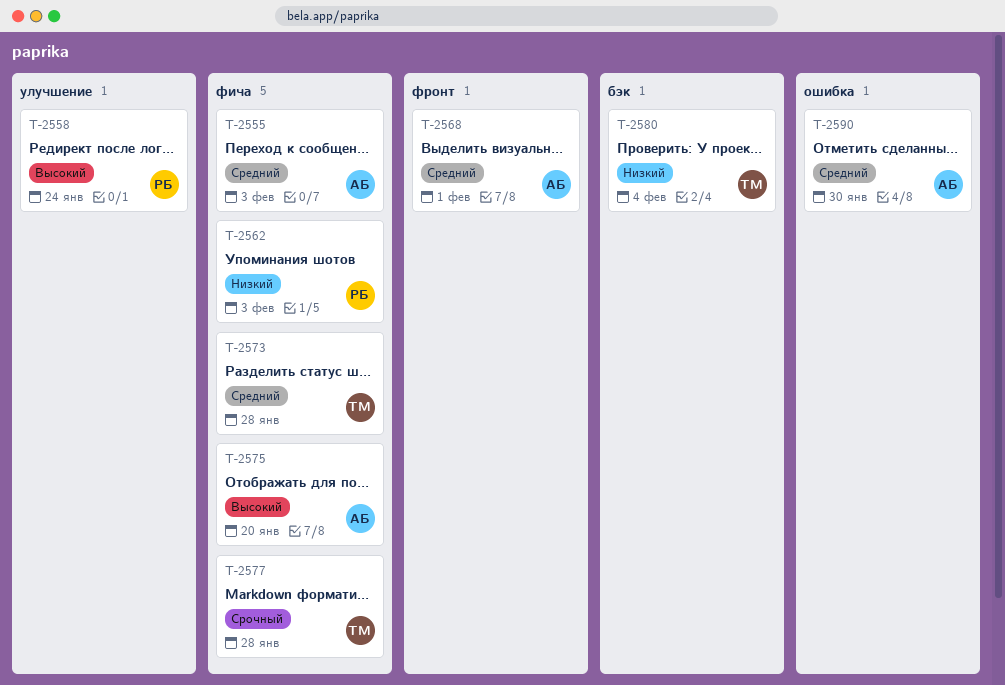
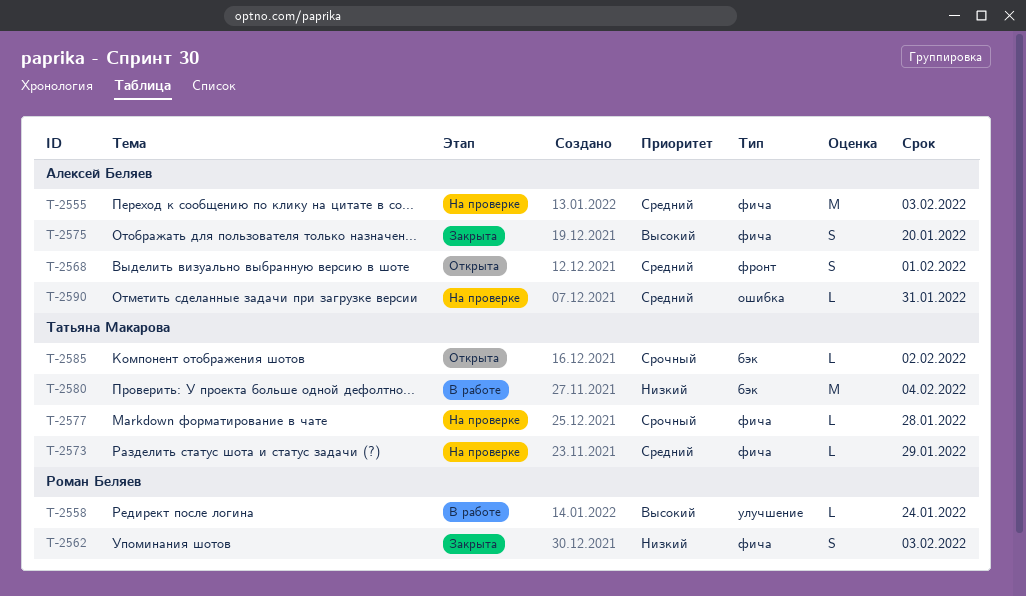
T-2573, due: Jan 28 -> Jan 29
T-2585: none -> present
T-2590, due: Jan 30 -> Jan 31

